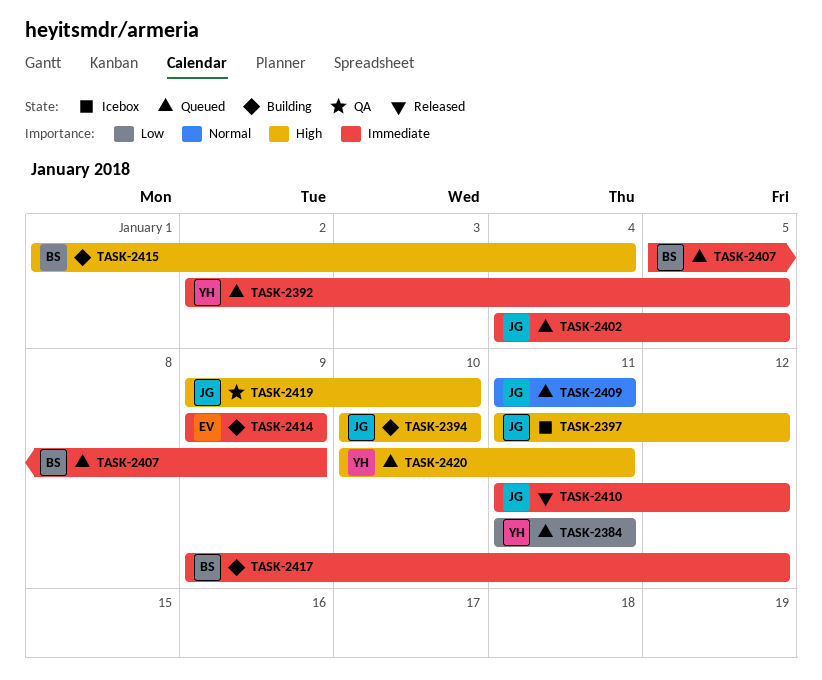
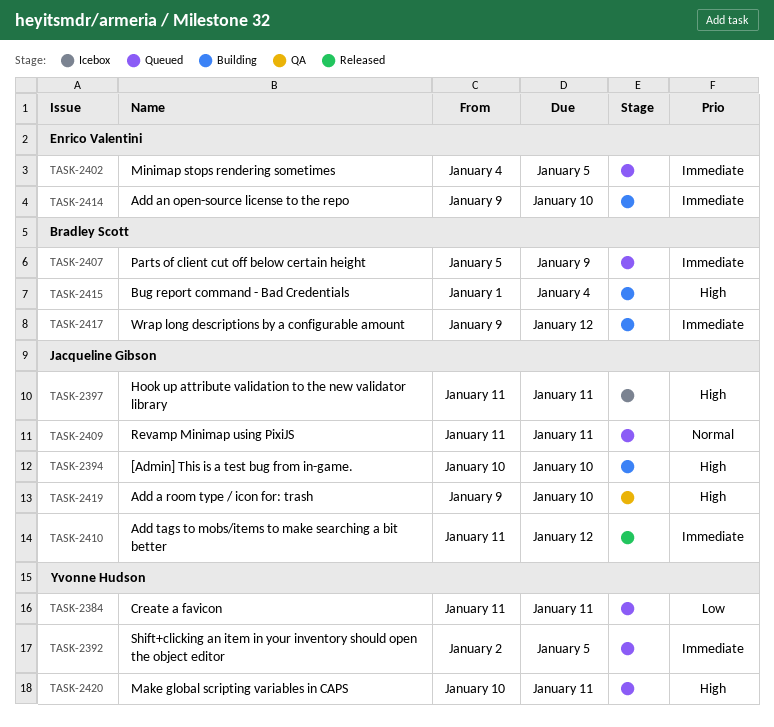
TASK-2397, due: Jan 12 -> Jan 11
TASK-2402, owner: Jacqueline Gibson -> Enrico Valentini
TASK-2414, due: Jan 9 -> Jan 10

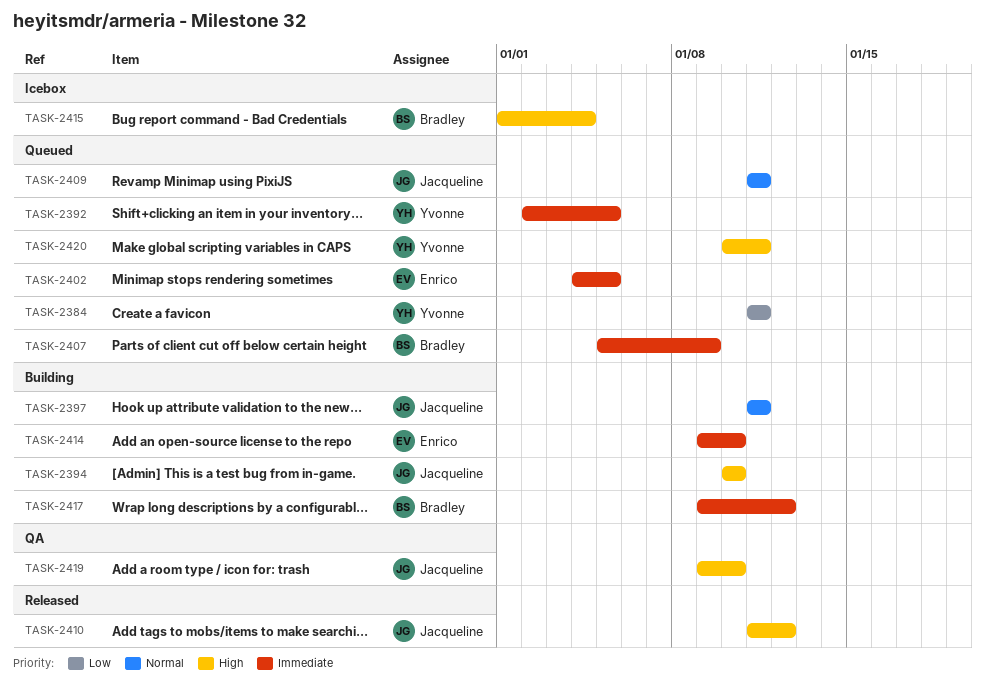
TASK-2397, status: Icebox -> Building
TASK-2397, priority: High -> Normal
TASK-2410, priority: Immediate -> High
TASK-2415, status: Building -> Icebox

